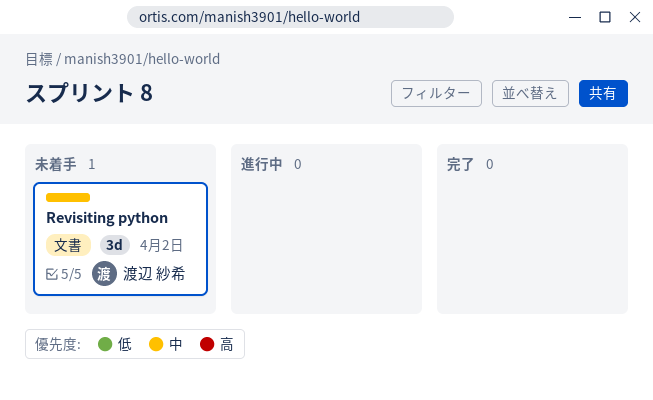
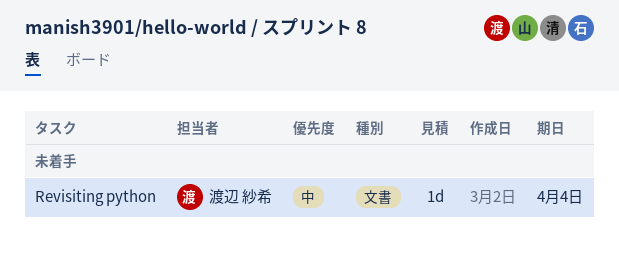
Revisiting python, estimate: 3d -> 1d
Revisiting python, due: Apr 2 -> Apr 4

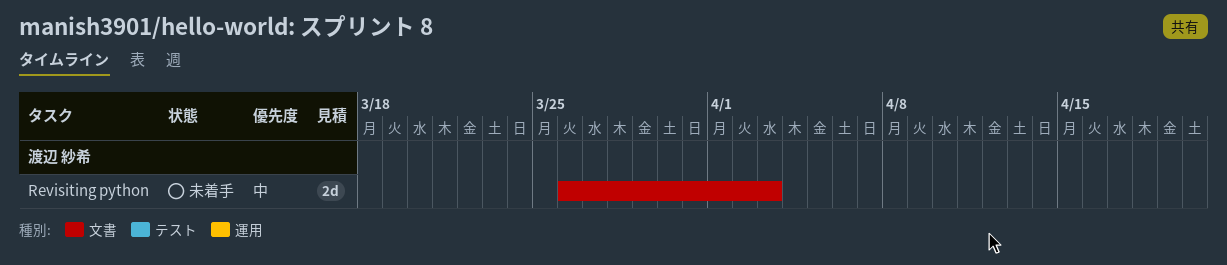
Revisiting python, estimate: 1d -> 2d
Revisiting python, due: Apr 4 -> Apr 3

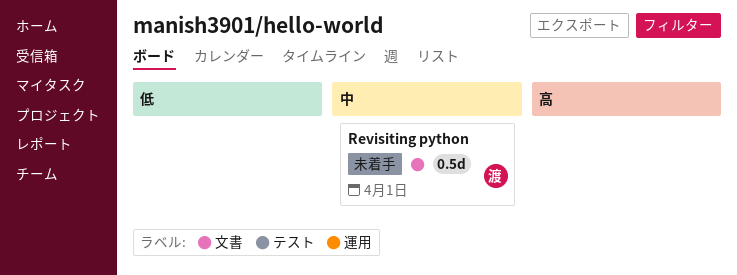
Revisiting python, estimate: 2d -> 0.5d
Revisiting python, due: Apr 3 -> Apr 1

